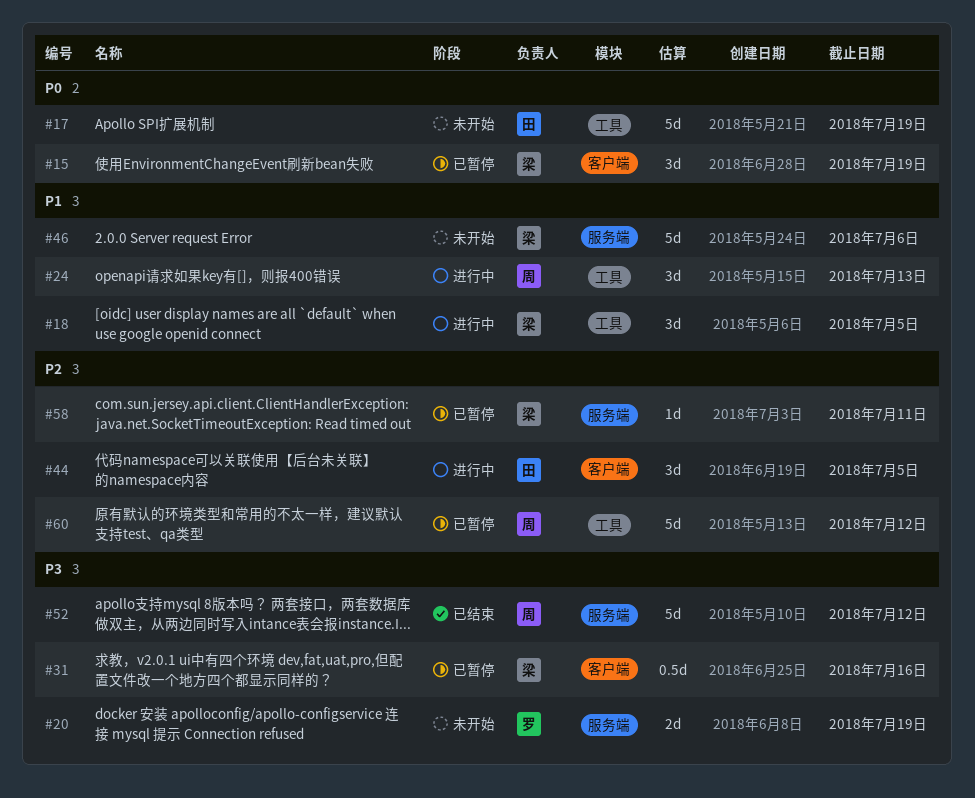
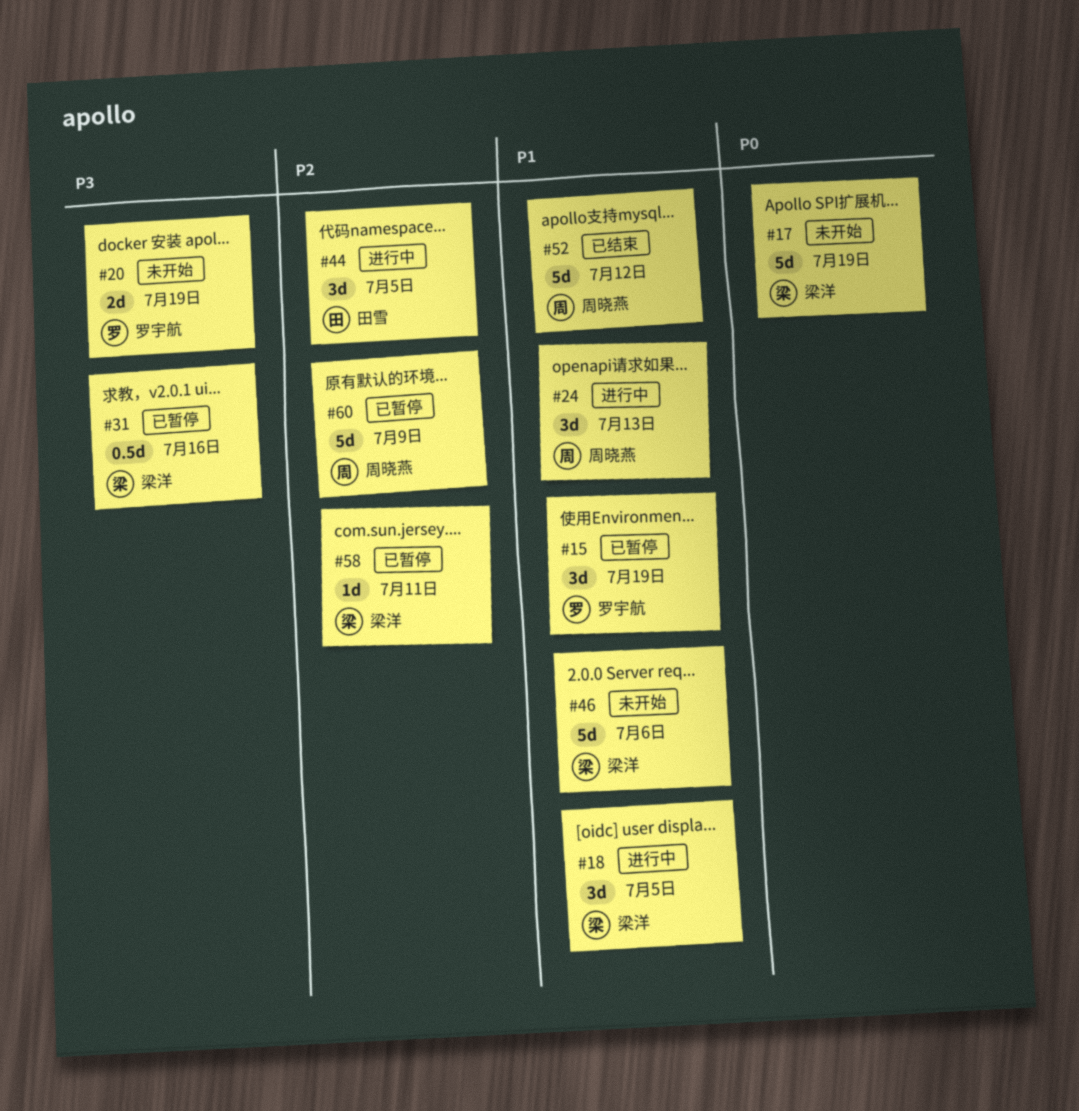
#15, owner: 梁洋 -> 罗宇航
#15, priority: P0 -> P1
#17, owner: 田雪 -> 梁洋
#52, priority: P3 -> P1
#60, due: Jul 12 -> Jul 9

